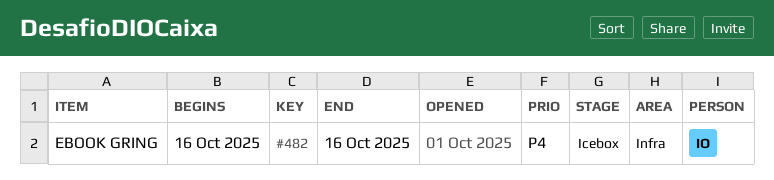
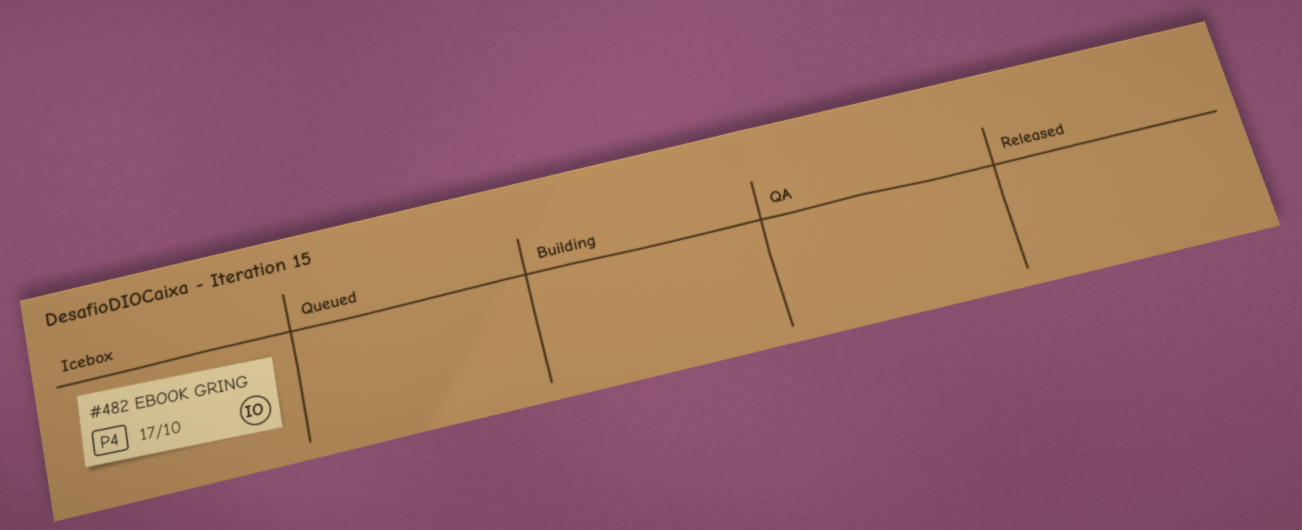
#482, due: Oct 16 -> Oct 17

